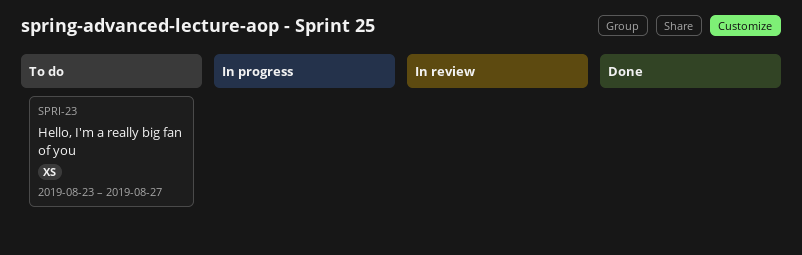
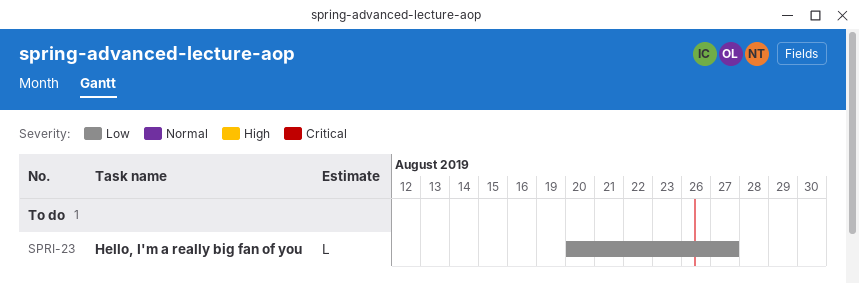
SPRI-23, estimate: XS -> L
SPRI-23, start: Aug 23 -> Aug 20

